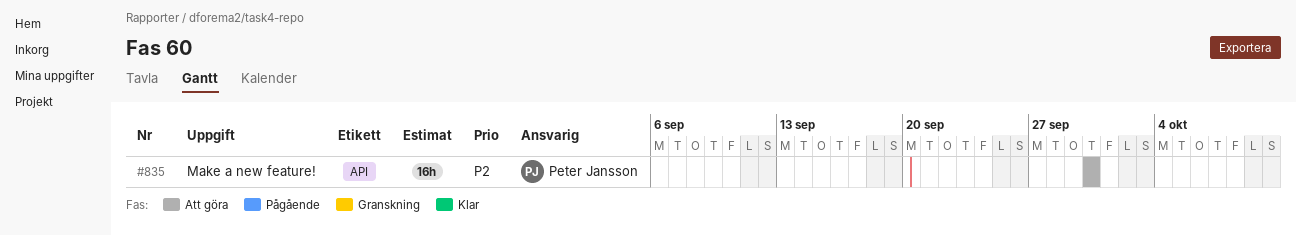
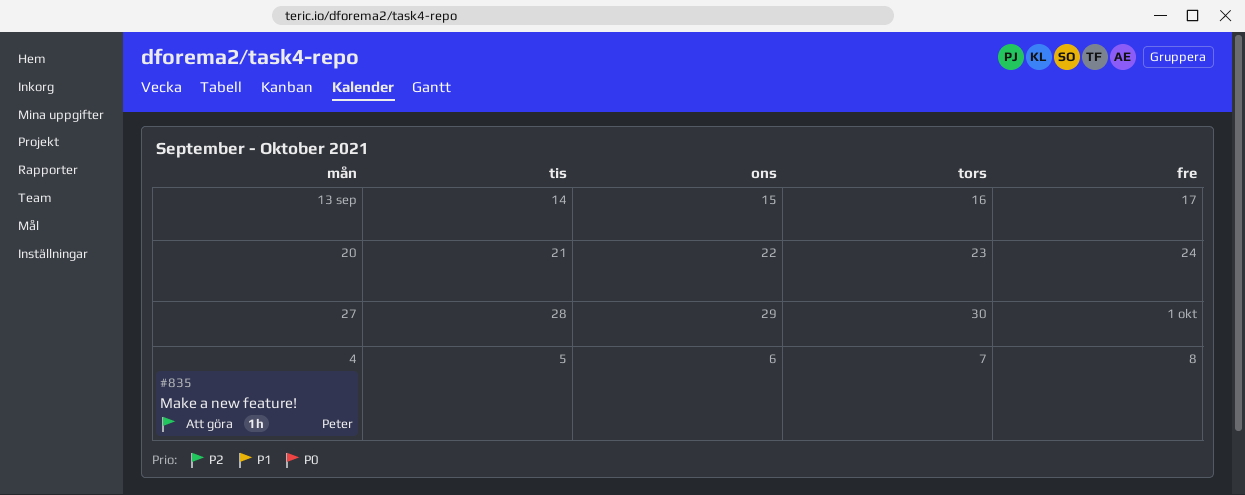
#835, estimate: 16h -> 1h
#835, due: Sep 30 -> Oct 4

